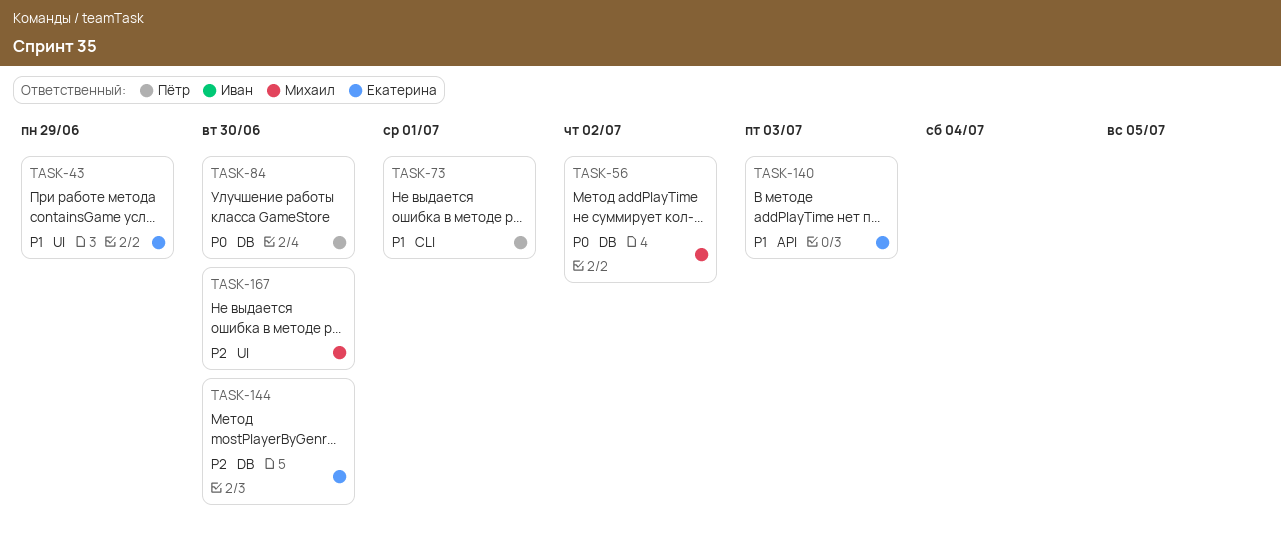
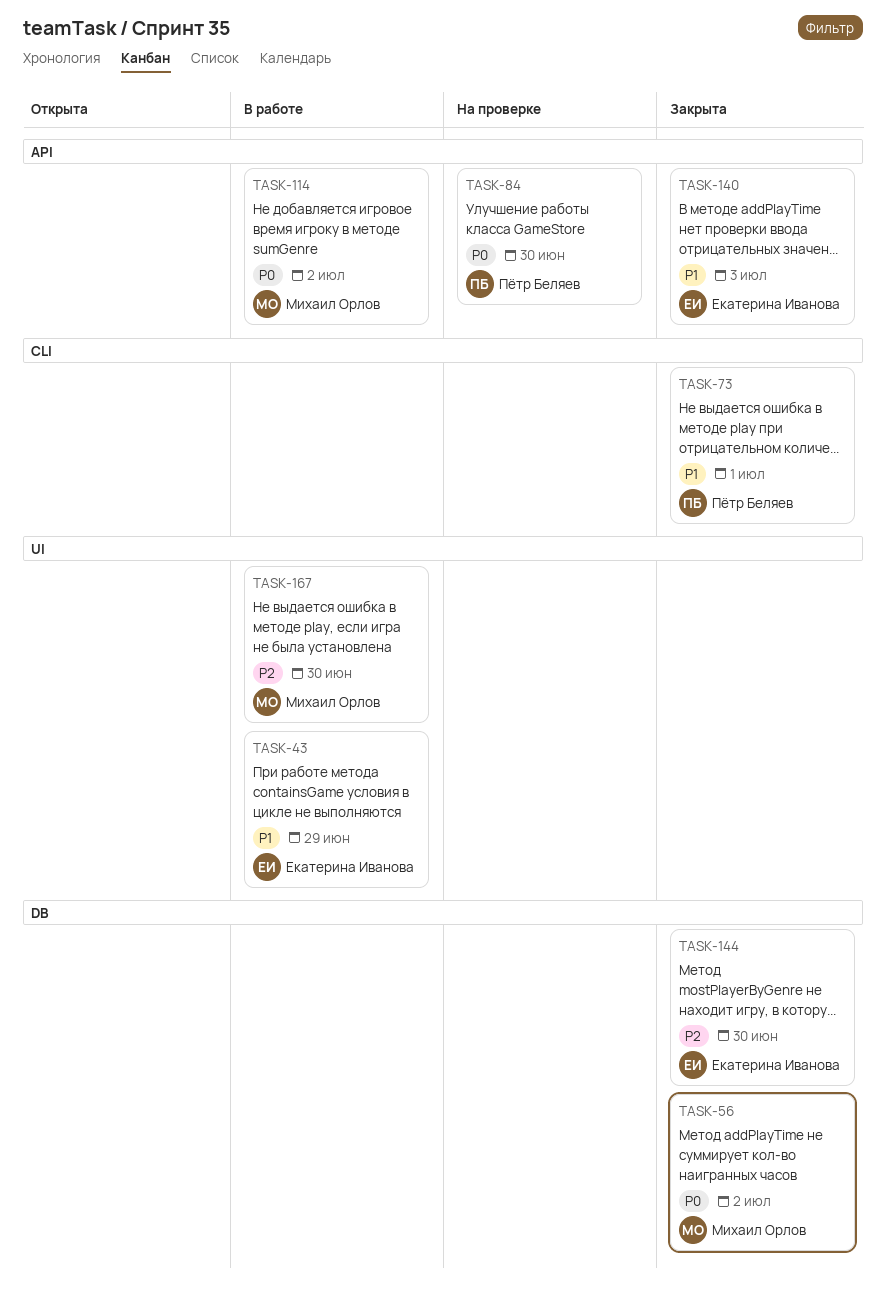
TASK-84, label: DB -> API
TASK-114: none -> present

